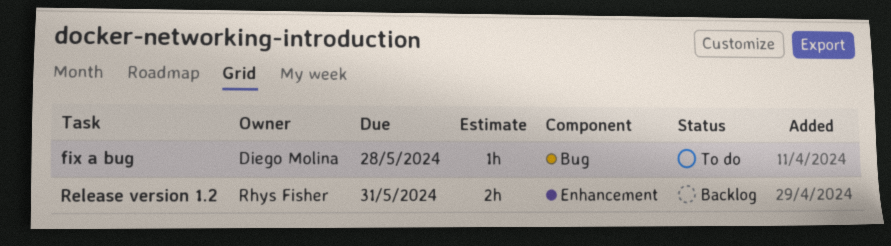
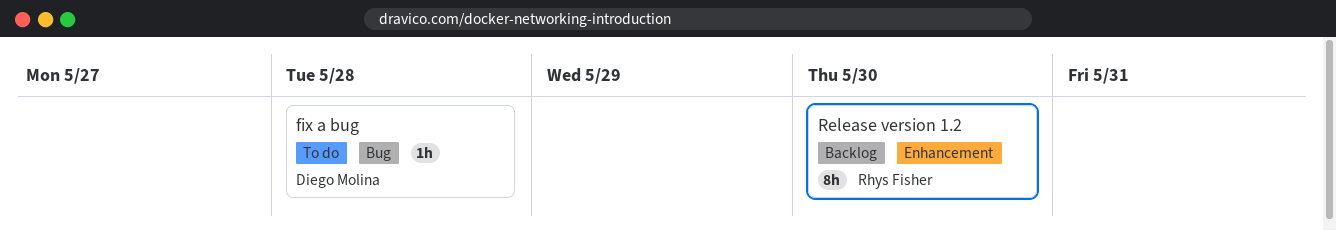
Release version 1.2, estimate: 2h -> 8h
Release version 1.2, due: May 31 -> May 30

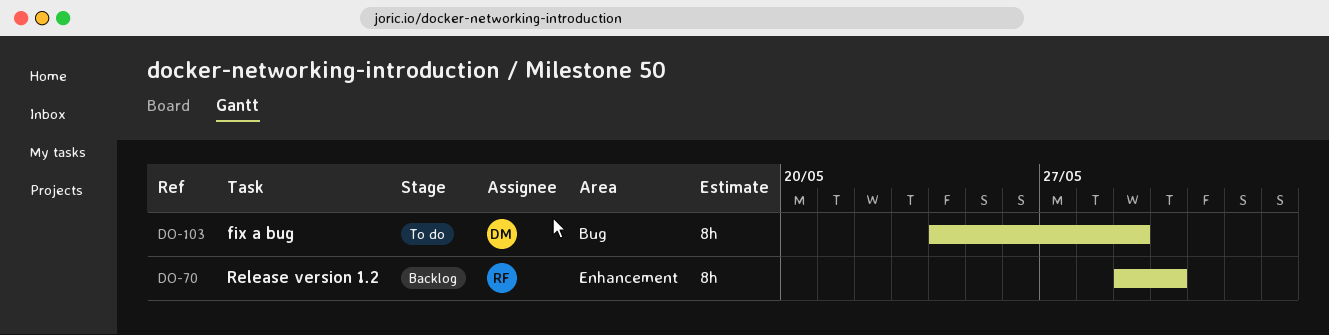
fix a bug, estimate: 1h -> 8h
fix a bug, due: May 28 -> May 29

